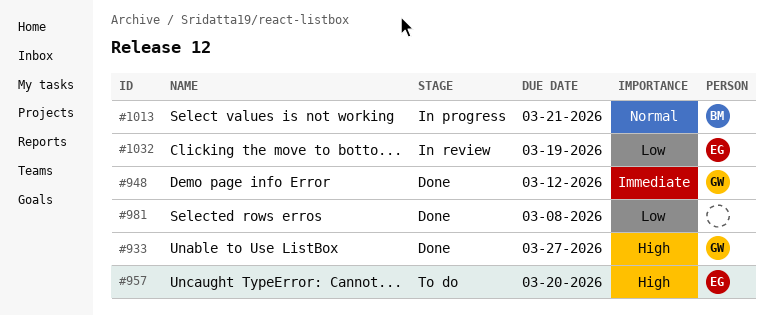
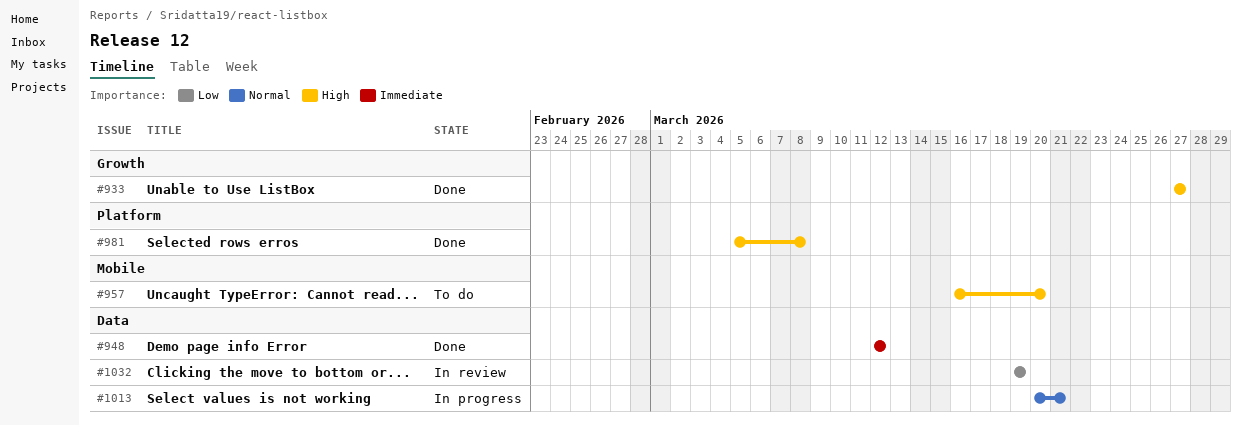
#981, priority: Low -> High

